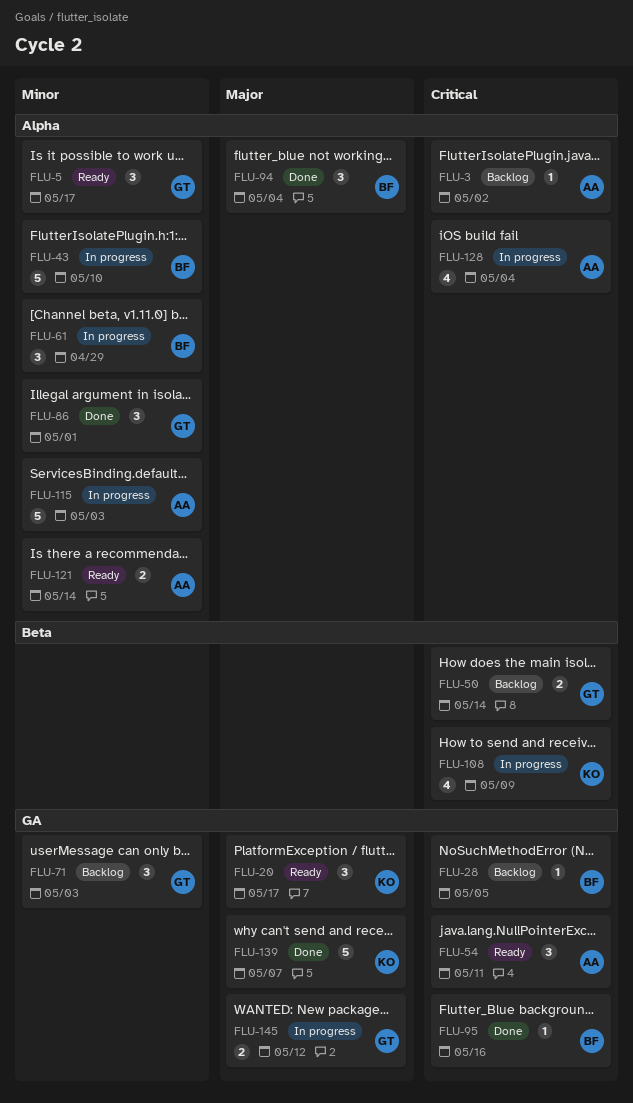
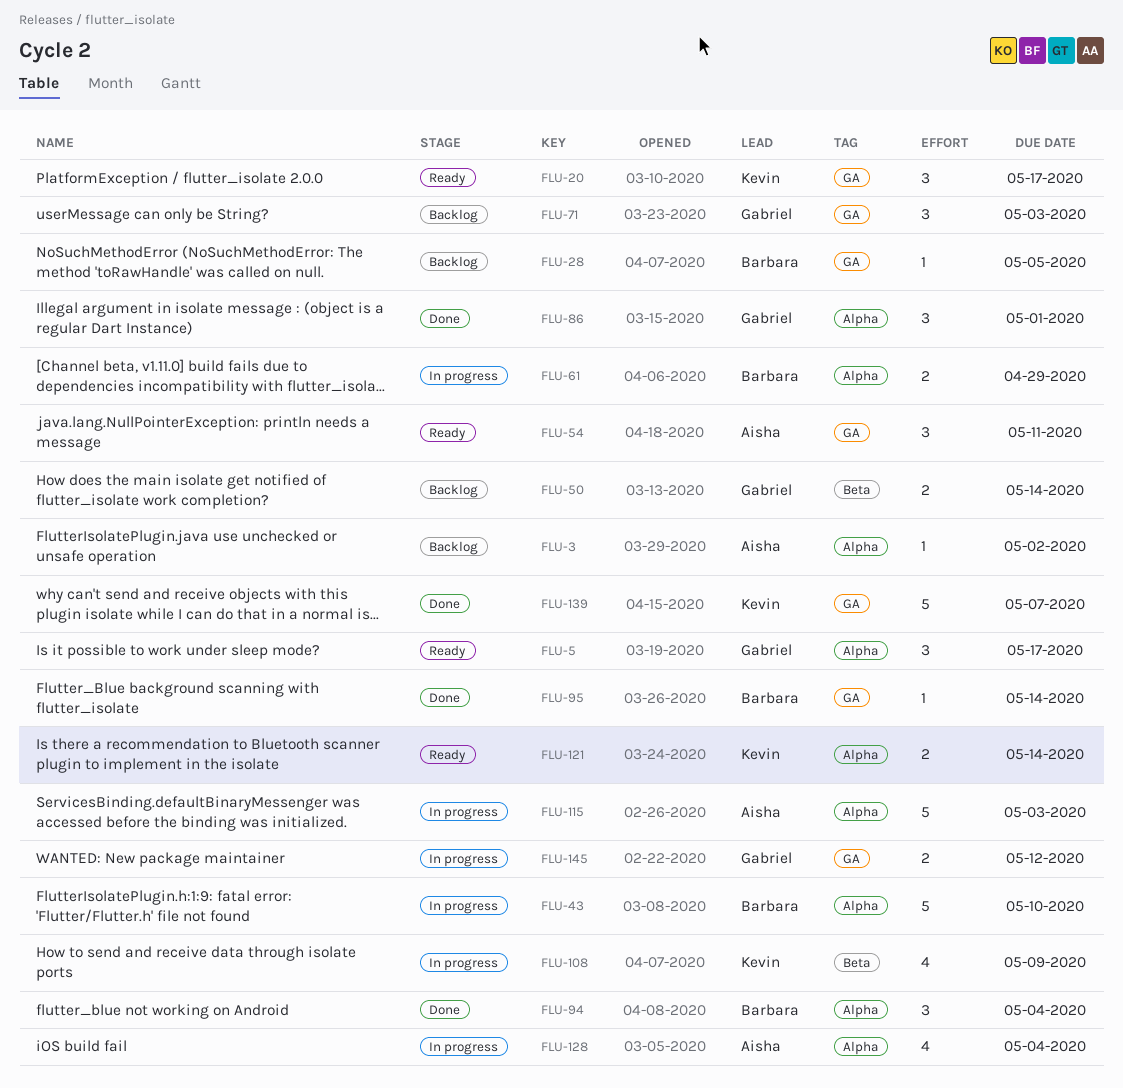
FLU-61, estimate: 3 -> 2
FLU-95, due: May 16 -> May 14
FLU-121, owner: Aisha -> Kevin

